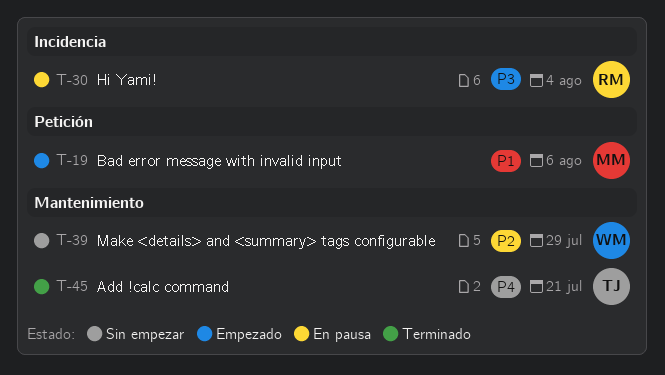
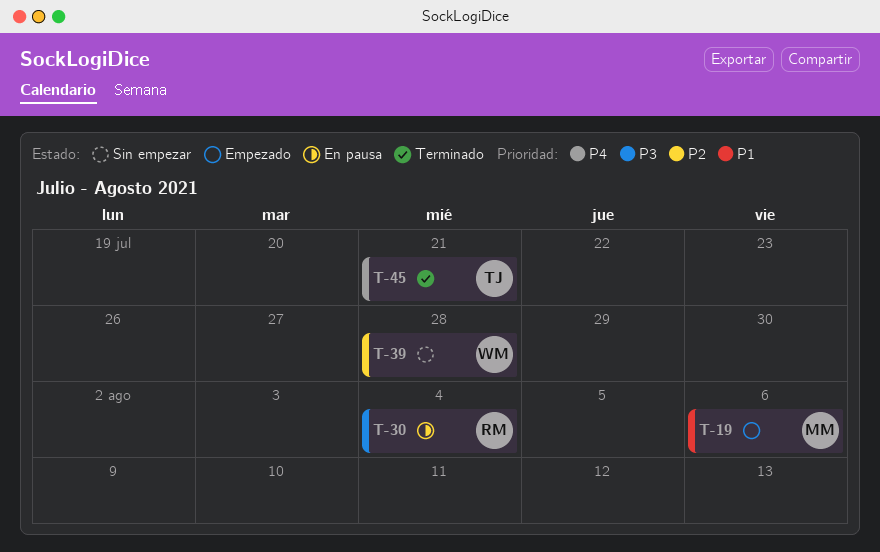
T-39, due: Jul 29 -> Jul 28

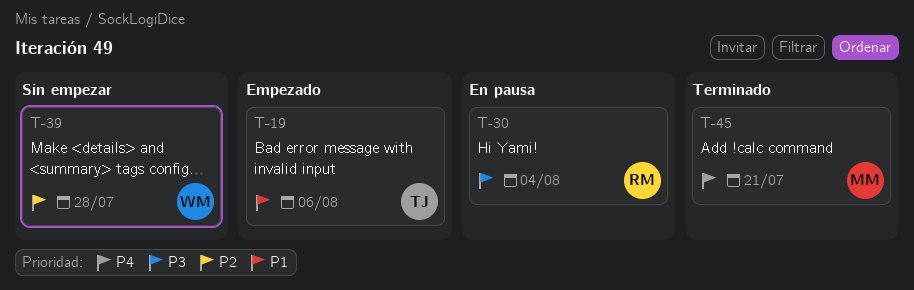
T-19, owner: MM -> TJ
T-45, owner: TJ -> MM

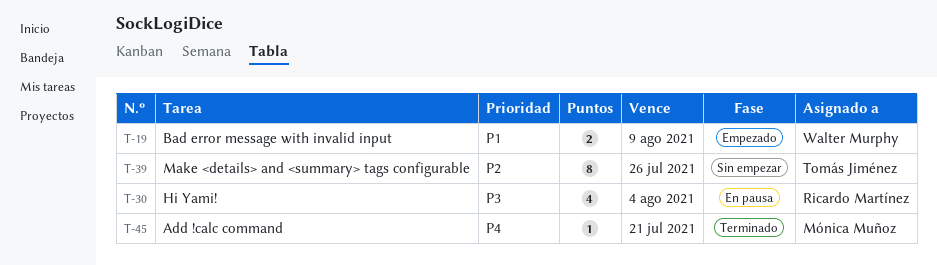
T-19, owner: Tomás Jiménez -> Walter Murphy
T-19, due: Aug 6 -> Aug 9
T-39, owner: Walter Murphy -> Tomás Jiménez
T-39, due: Jul 28 -> Jul 26

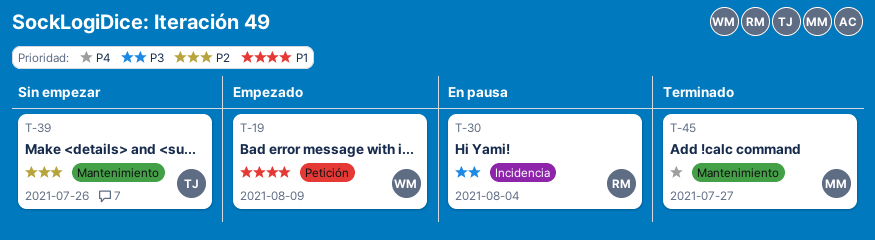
T-45, due: Jul 21 -> Jul 27

